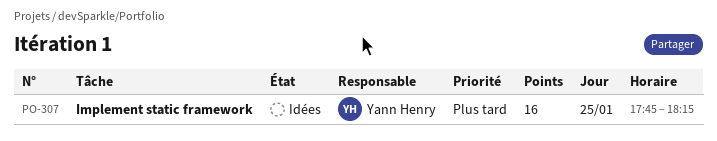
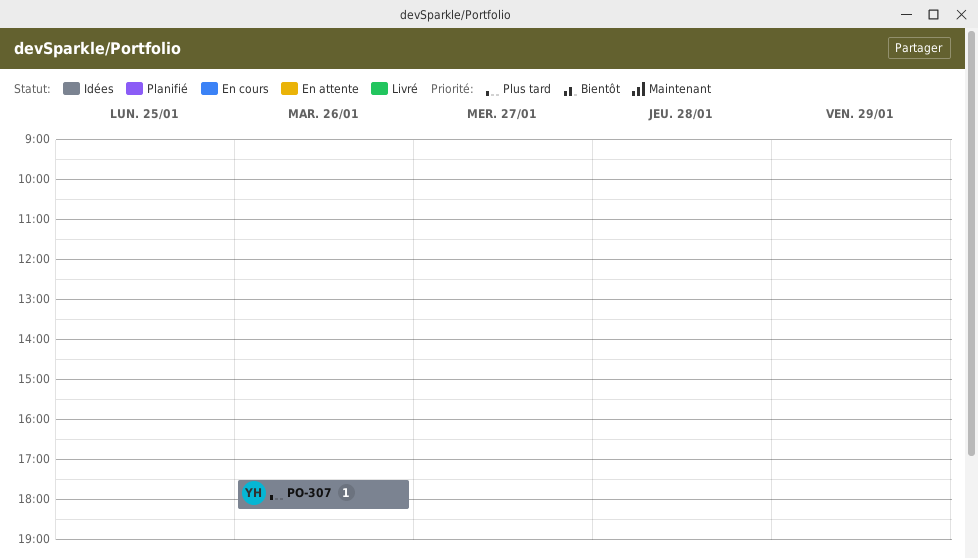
PO-307, estimate: 16 -> 1
PO-307, day: Jan 25 -> Jan 26
PO-307, begins: 17:45 -> 17:30

